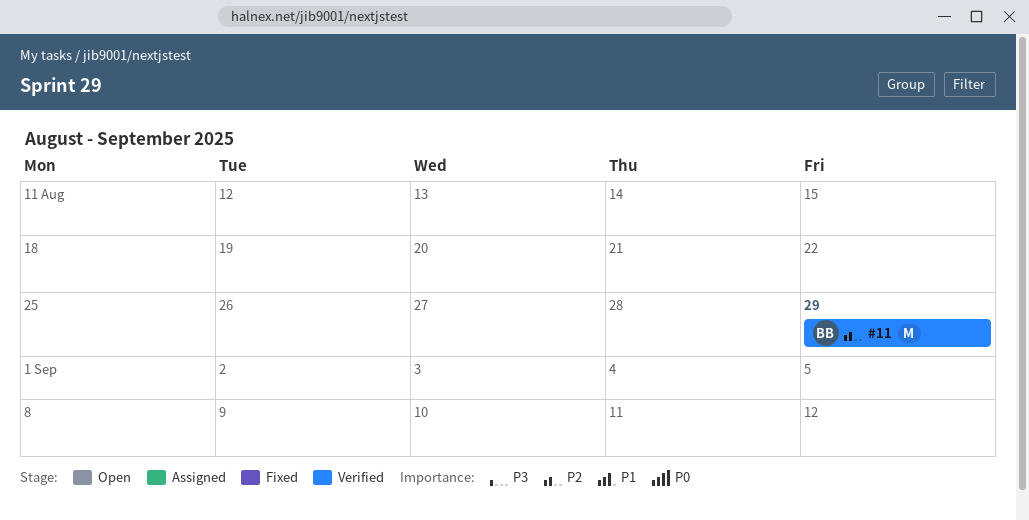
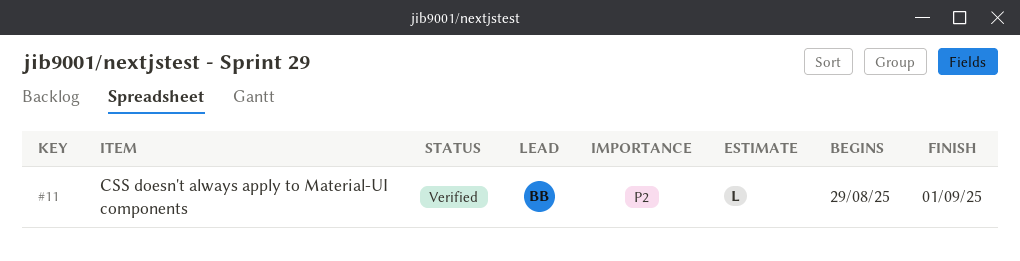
#11, estimate: M -> L
#11, due: Aug 29 -> Sep 1

